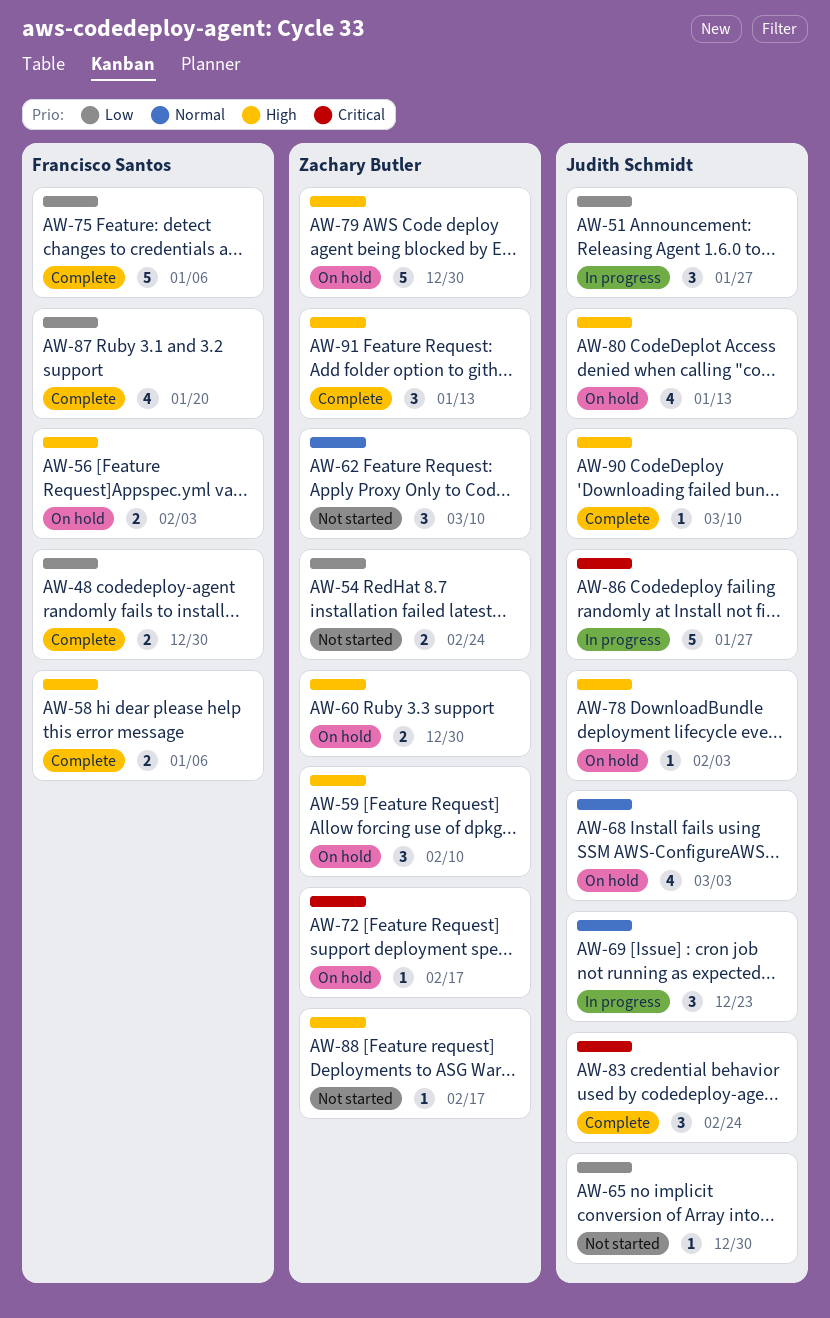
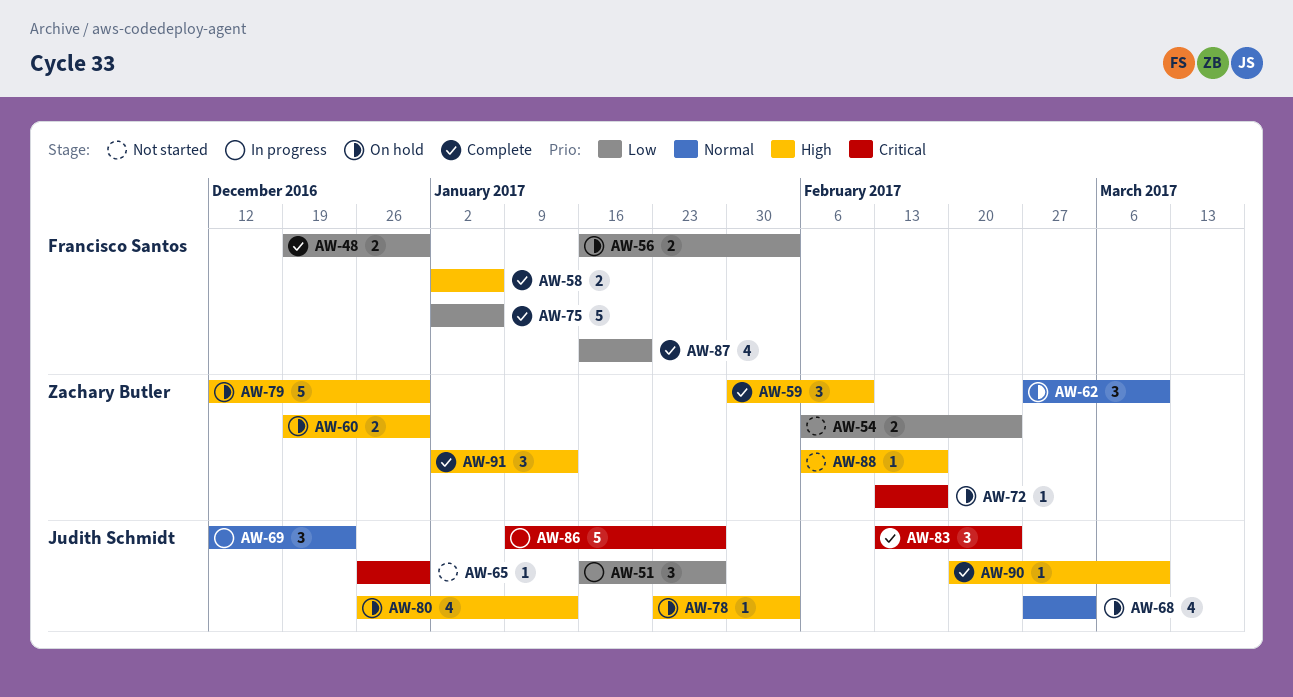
AW-56, priority: High -> Low
AW-59, status: On hold -> Complete
AW-62, status: Not started -> On hold
AW-65, priority: Low -> Critical

